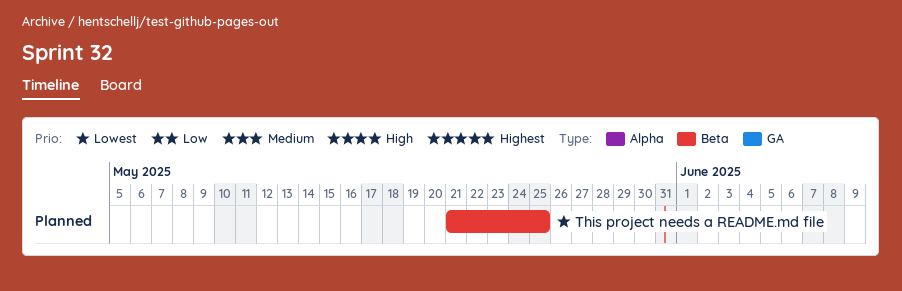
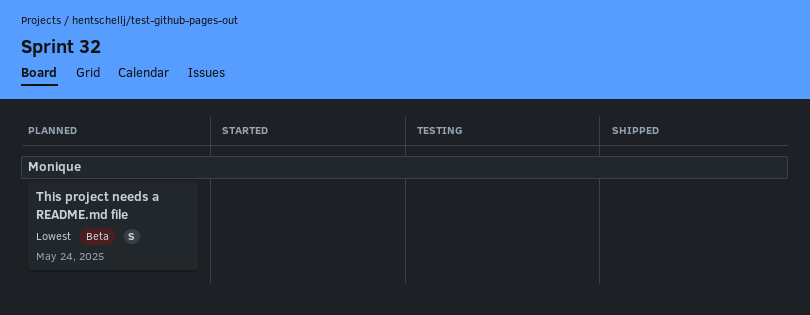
This project needs a README.md file, due: May 25 -> May 24

